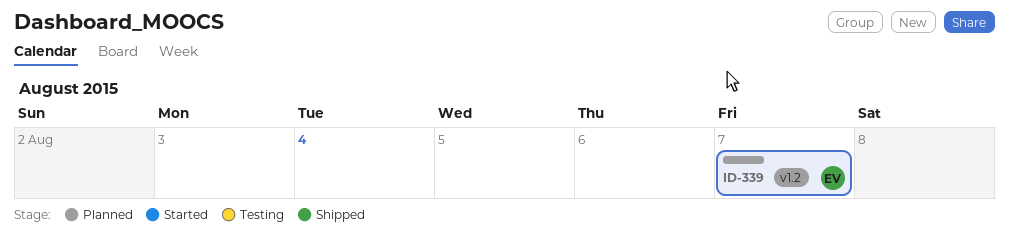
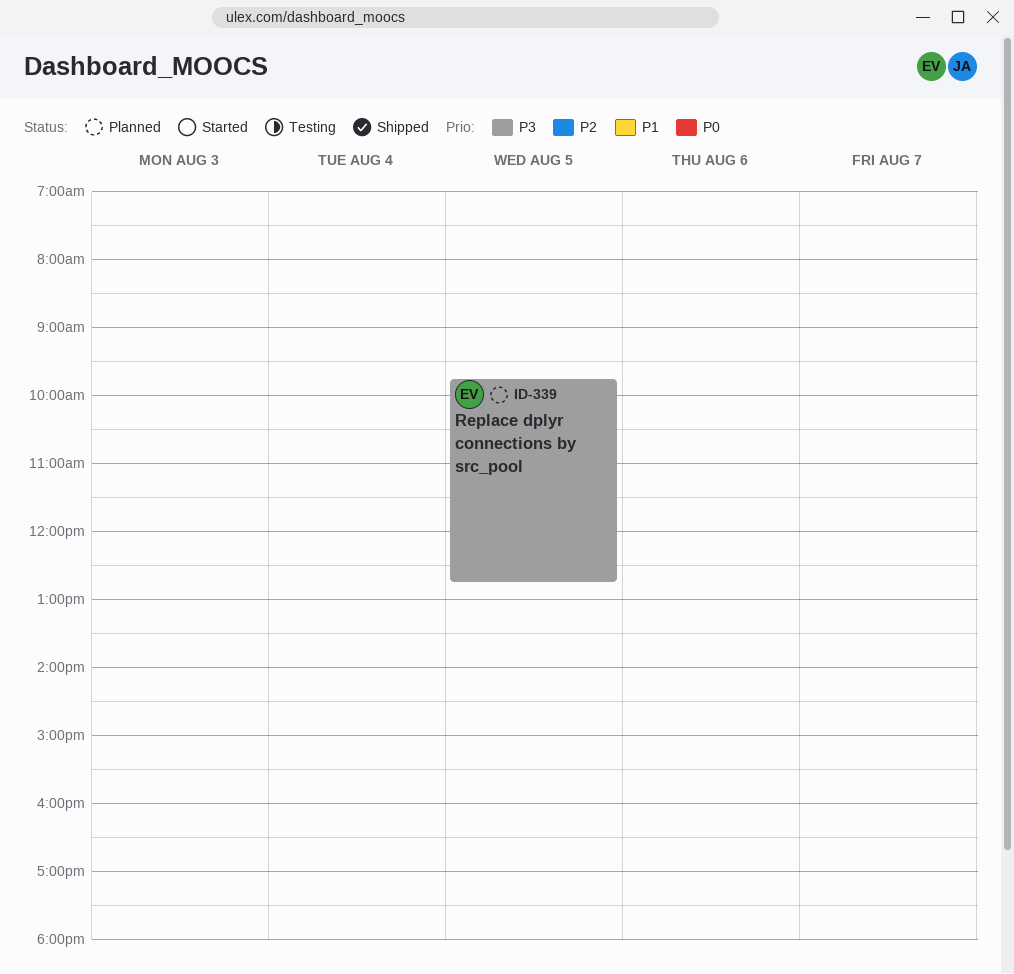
ID-339, day: Aug 7 -> Aug 5

